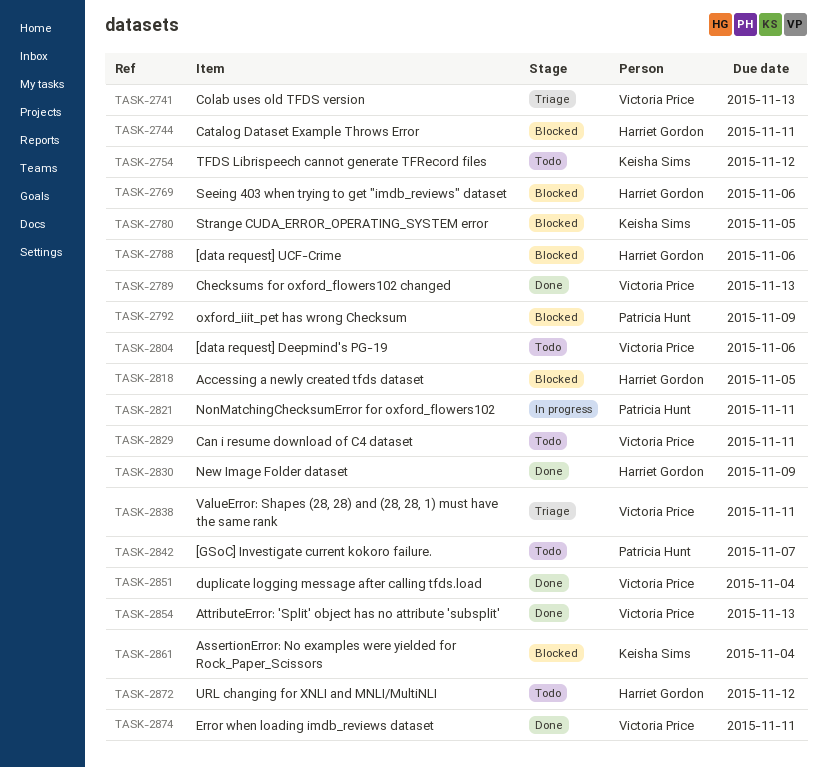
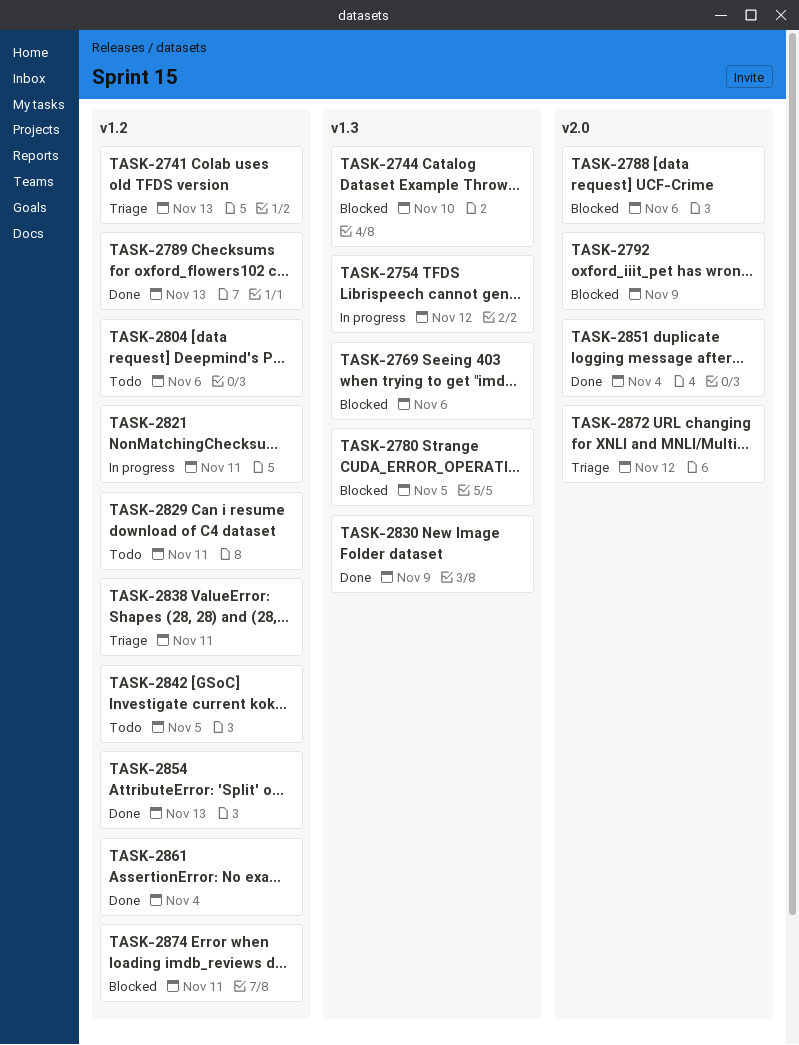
TASK-2744, due: Nov 11 -> Nov 10
TASK-2754, status: Todo -> In progress
TASK-2818: present -> none
TASK-2842, due: Nov 7 -> Nov 5
TASK-2861, status: Blocked -> Done
TASK-2872, status: Todo -> Triage
TASK-2874, status: Done -> Blocked

